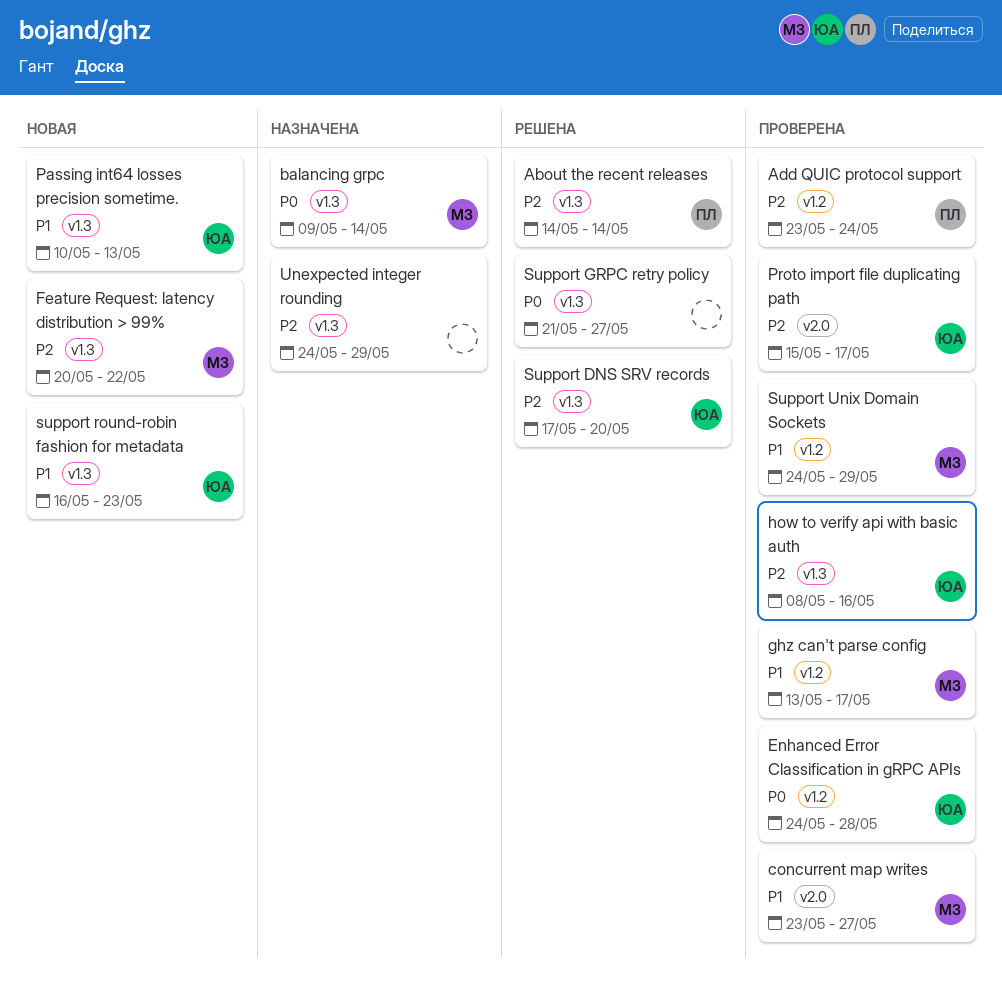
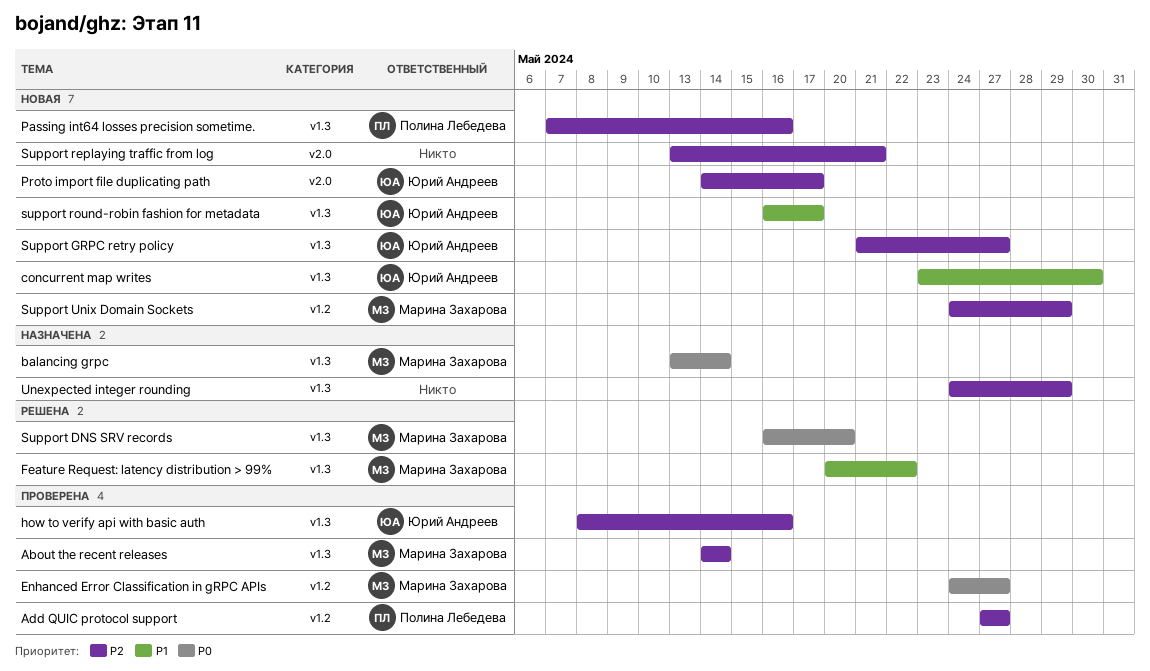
About the recent releases, status: Решена -> Проверена
About the recent releases, owner: Полина Лебедева -> Марина Захарова
Add QUIC protocol support, start: May 23 -> May 27
Add QUIC protocol support, due: May 24 -> May 27
balancing grpc, start: May 9 -> May 13
concurrent map writes, status: Проверена -> Новая
concurrent map writes, owner: Марина Захарова -> Юрий Андреев
concurrent map writes, label: v2.0 -> v1.3
concurrent map writes, due: May 27 -> May 30
Enhanced Error Classification in gRPC APIs, owner: Юрий Андреев -> Марина Захарова
Enhanced Error Classification in gRPC APIs, due: May 28 -> May 27
Feature Request: latency distribution > 99%, status: Новая -> Решена
Feature Request: latency distribution > 99%, priority: P2 -> P1
ghz can't parse config: present -> none
Passing int64 losses precision sometime., owner: Юрий Андреев -> Полина Лебедева
Passing int64 losses precision sometime., priority: P1 -> P2
Passing int64 losses precision sometime., start: May 10 -> May 7
Passing int64 losses precision sometime., due: May 13 -> May 16
Proto import file duplicating path, status: Проверена -> Новая
Proto import file duplicating path, start: May 15 -> May 14
Support DNS SRV records, owner: Юрий Андреев -> Марина Захарова
Support DNS SRV records, priority: P2 -> P0
Support DNS SRV records, start: May 17 -> May 16
Support GRPC retry policy, status: Решена -> Новая
Support GRPC retry policy, owner: none -> Юрий Андреев
Support GRPC retry policy, priority: P0 -> P2
Support replaying traffic from log: none -> present
support round-robin fashion for metadata, due: May 23 -> May 17
Support Unix Domain Sockets, status: Проверена -> Новая
Support Unix Domain Sockets, priority: P1 -> P2

